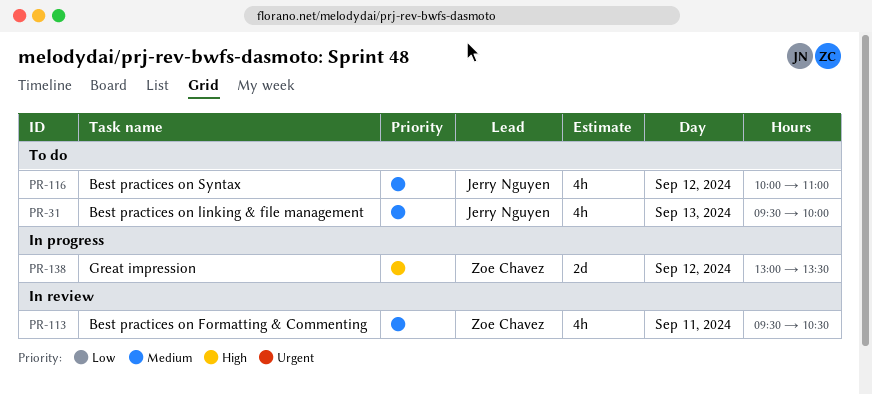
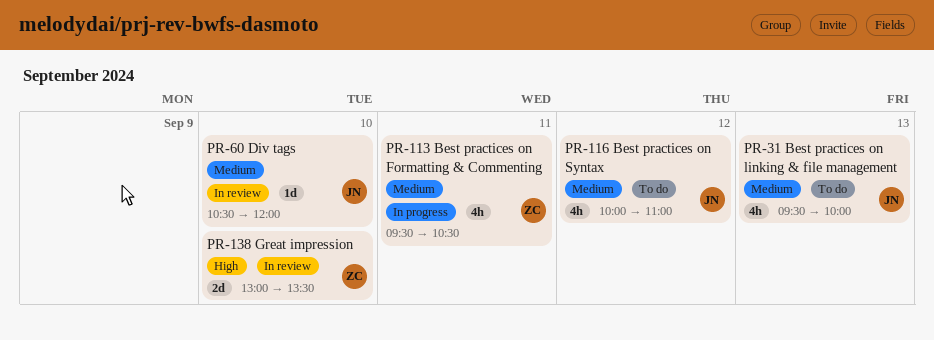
PR-60: none -> present
PR-113, status: In review -> In progress
PR-138, status: In progress -> In review
PR-138, day: Sep 12 -> Sep 10

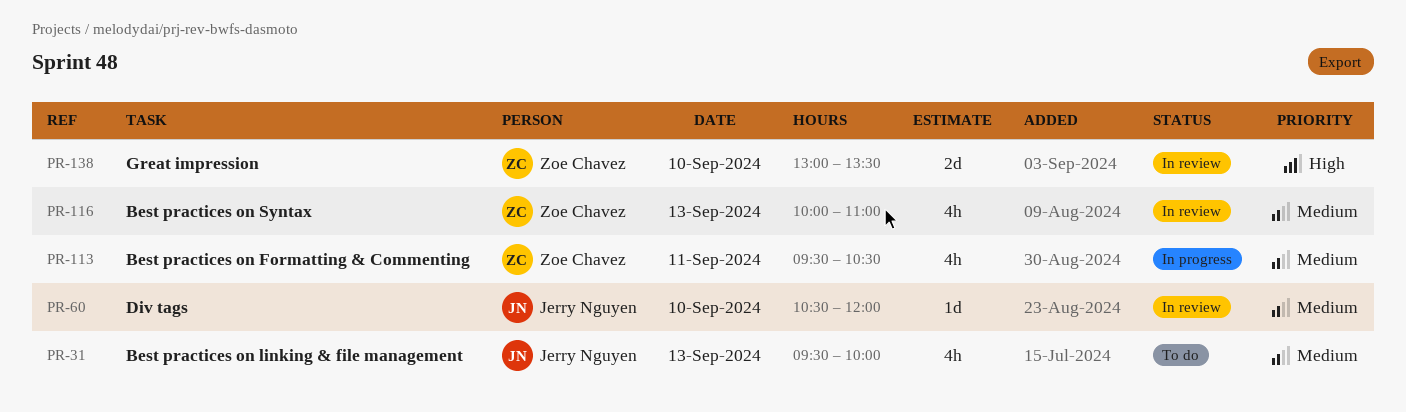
PR-116, status: To do -> In review
PR-116, owner: Jerry Nguyen -> Zoe Chavez
PR-116, day: Sep 12 -> Sep 13

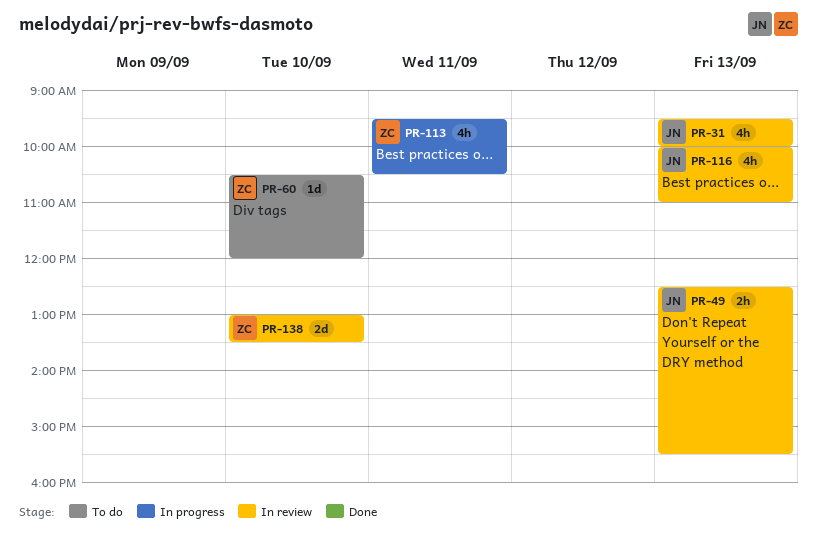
PR-31, status: To do -> In review
PR-49: none -> present
PR-60, status: In review -> To do
PR-60, owner: Jerry Nguyen -> Zoe Chavez
PR-116, owner: Zoe Chavez -> Jerry Nguyen

